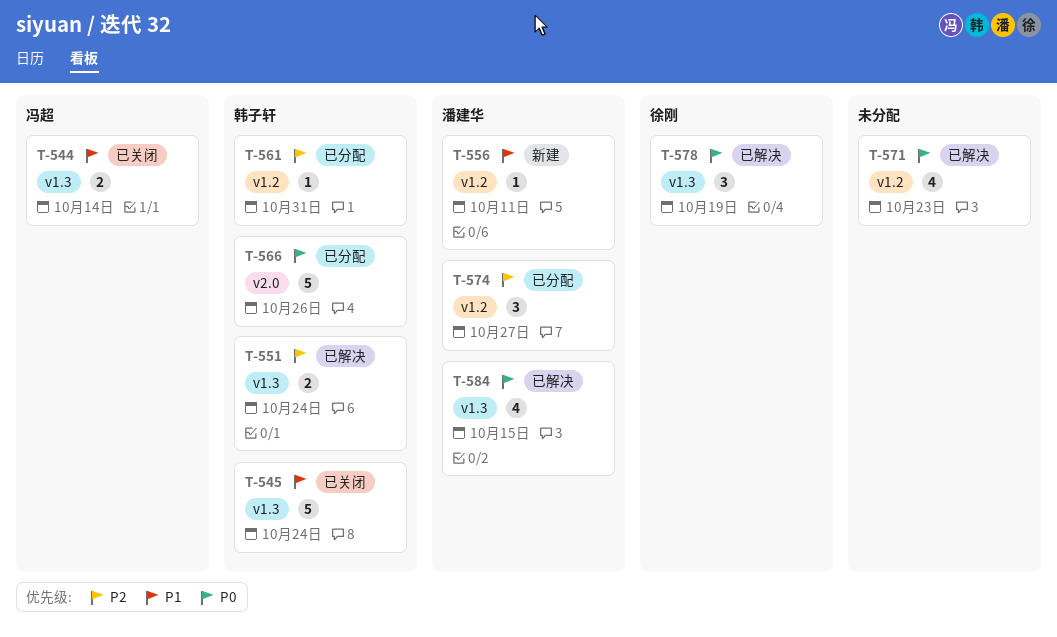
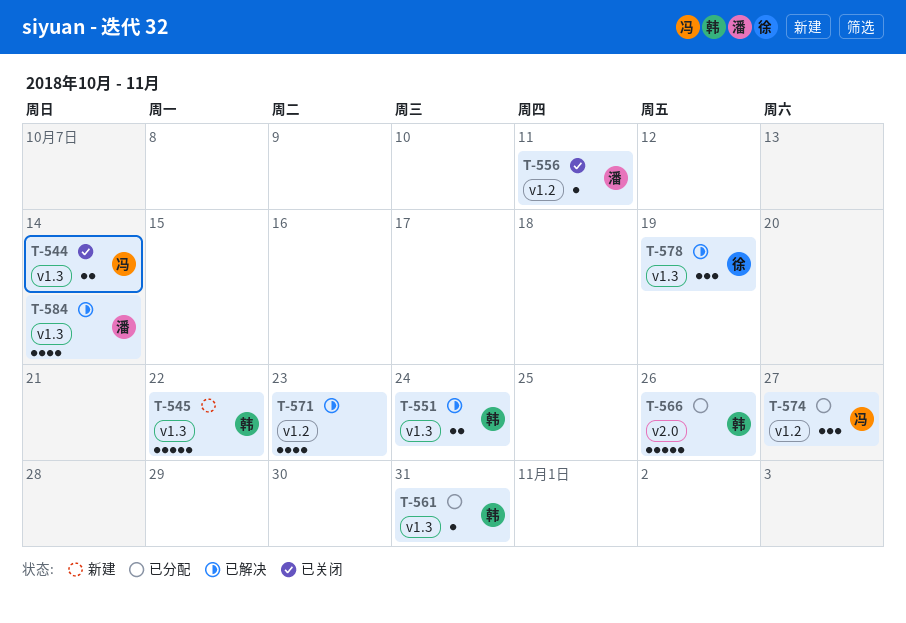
T-545, status: 已关闭 -> 新建
T-545, due: Oct 24 -> Oct 22
T-556, status: 新建 -> 已关闭
T-561, label: v1.2 -> v1.3
T-574, owner: 潘建华 -> 冯超
T-584, due: Oct 15 -> Oct 14

